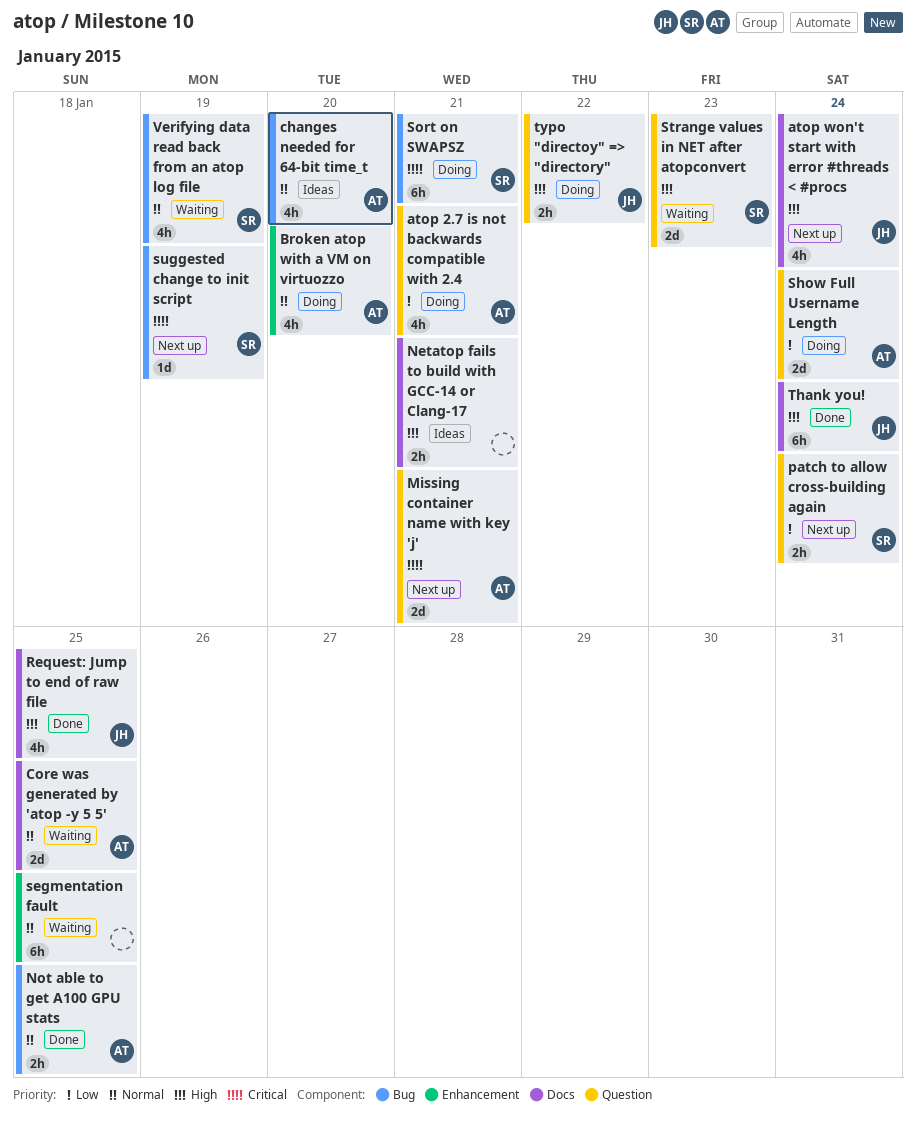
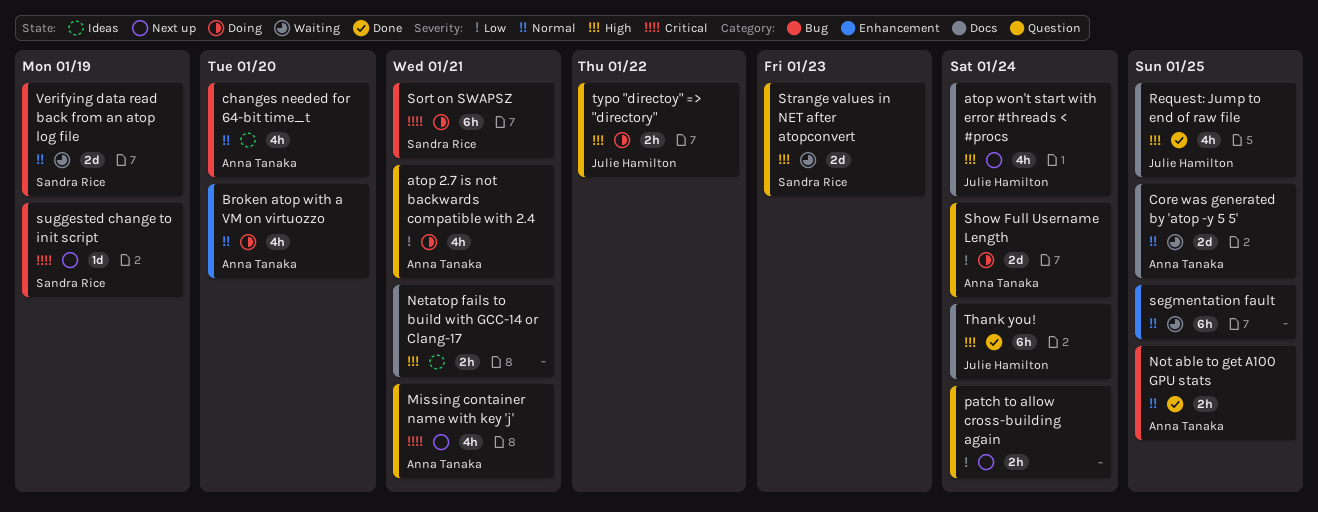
Missing container name with key 'j', estimate: 2d -> 4h
patch to allow cross-building again, owner: Sandra Rice -> none
Verifying data read back from an atop log file, estimate: 4h -> 2d

